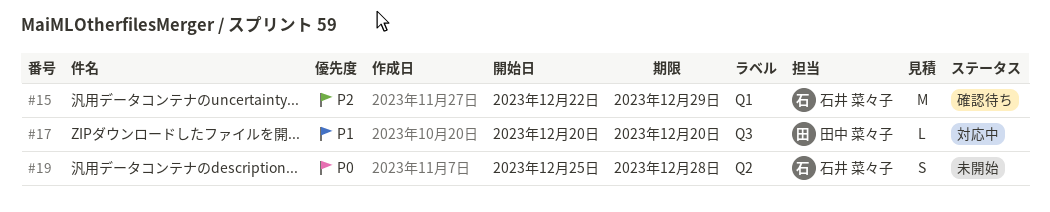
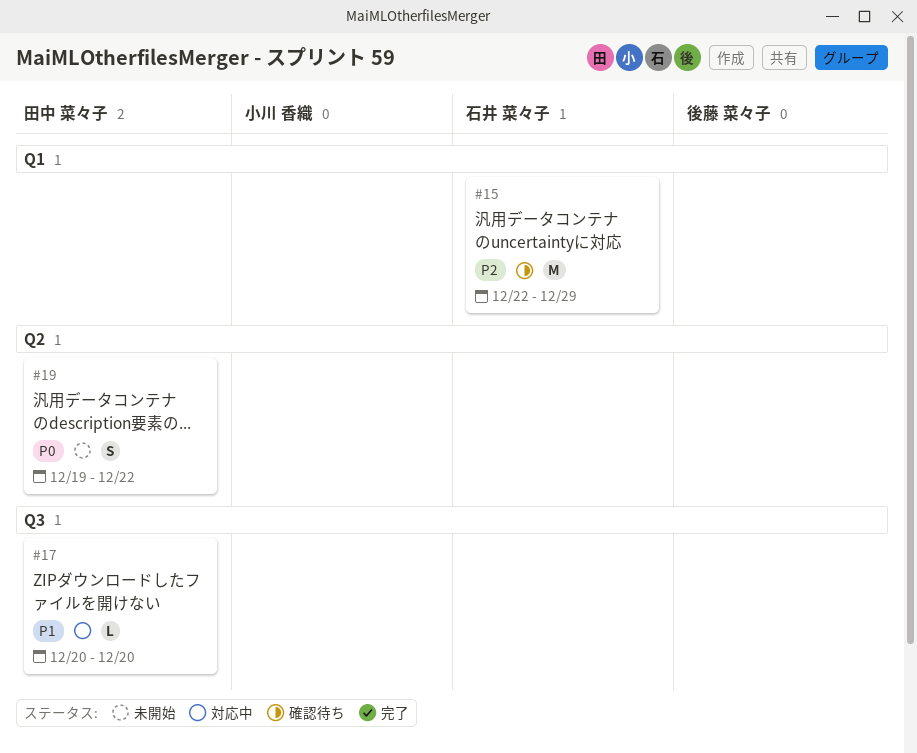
#19, owner: 石井 菜々子 -> 田中 菜々子
#19, start: Dec 25 -> Dec 19
#19, due: Dec 28 -> Dec 22

